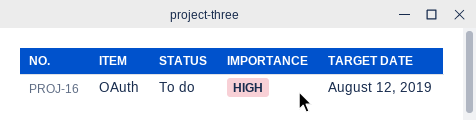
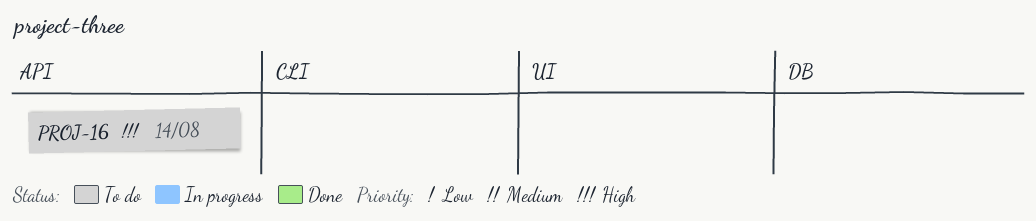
PROJ-16, due: Aug 12 -> Aug 14

